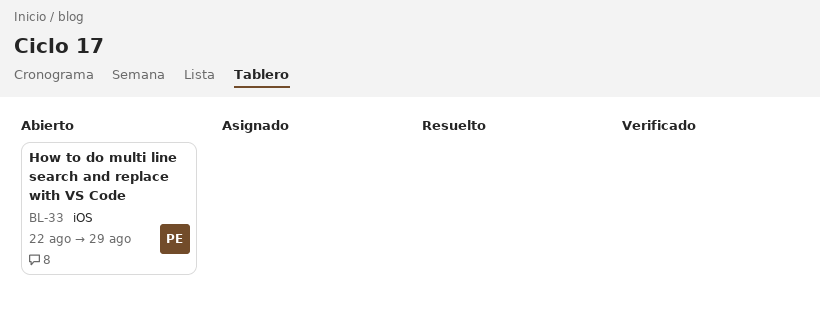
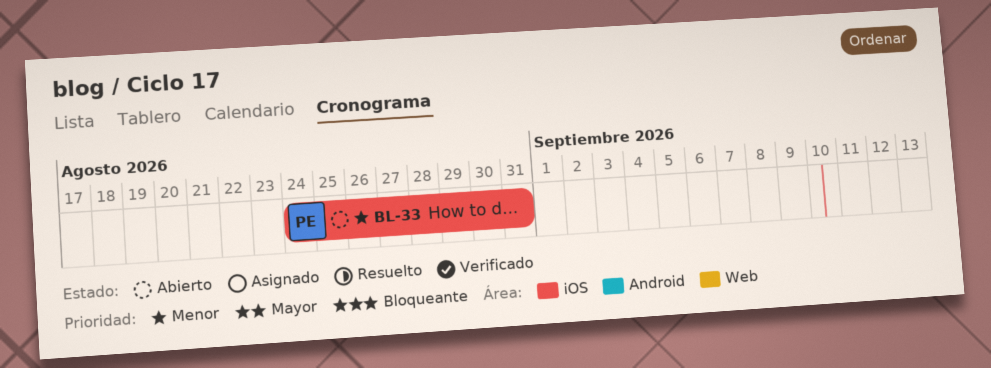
BL-33, start: Aug 22 -> Aug 24
BL-33, due: Aug 29 -> Aug 31

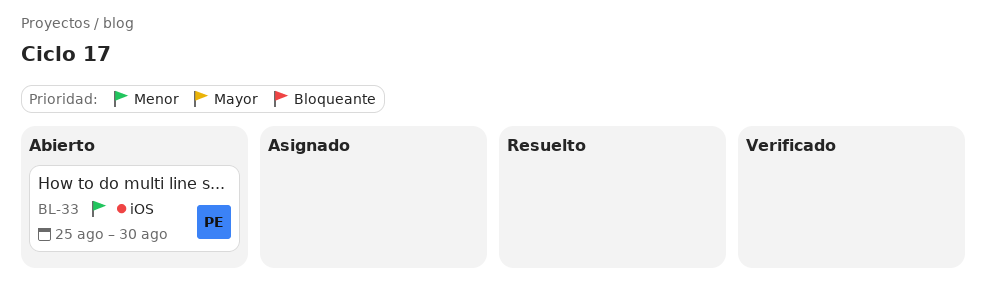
BL-33, start: Aug 24 -> Aug 25
BL-33, due: Aug 31 -> Aug 30

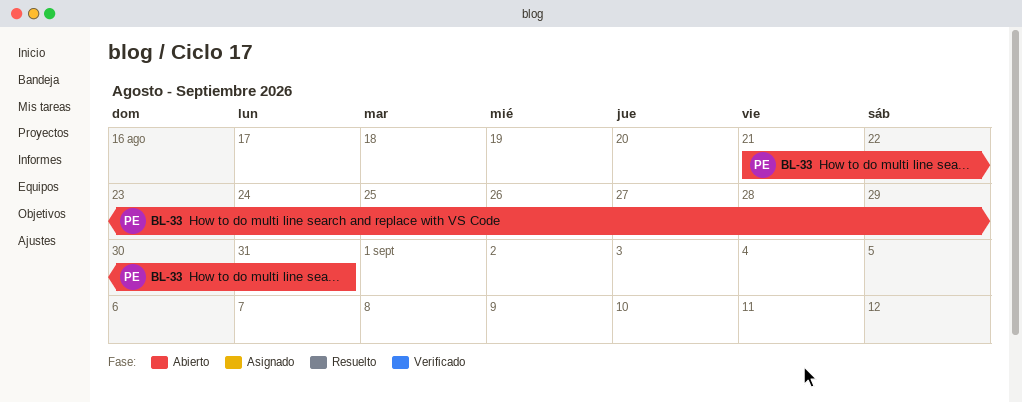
BL-33, start: Aug 25 -> Aug 21
BL-33, due: Aug 30 -> Aug 31

